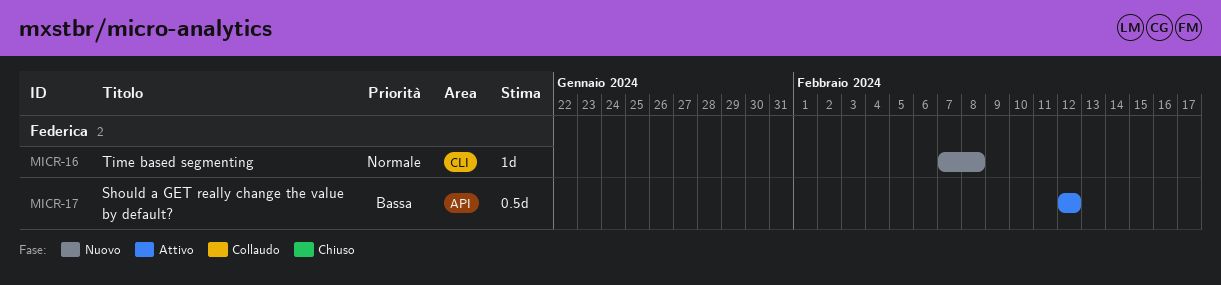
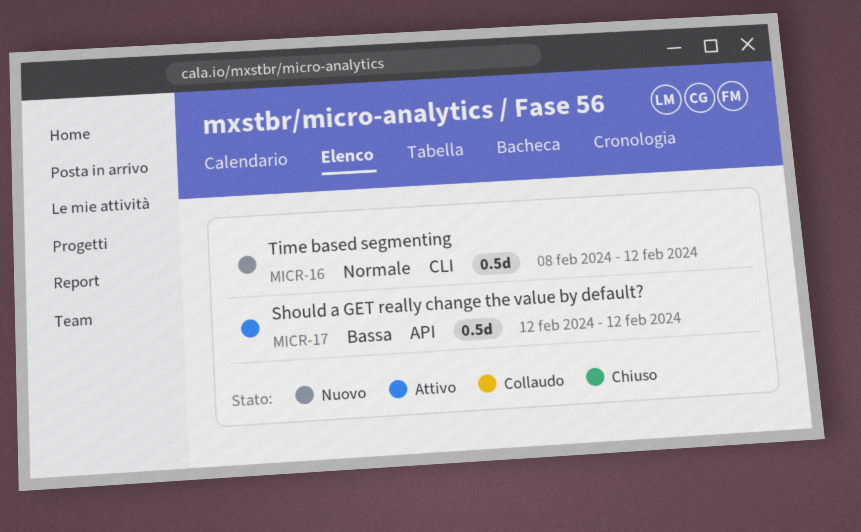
MICR-16, estimate: 1d -> 0.5d
MICR-16, start: Feb 7 -> Feb 8
MICR-16, due: Feb 8 -> Feb 12

